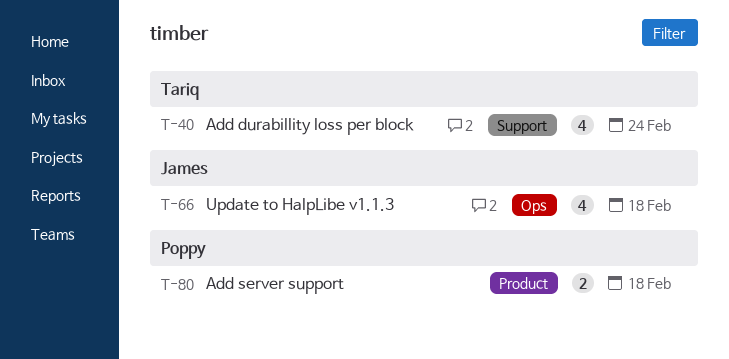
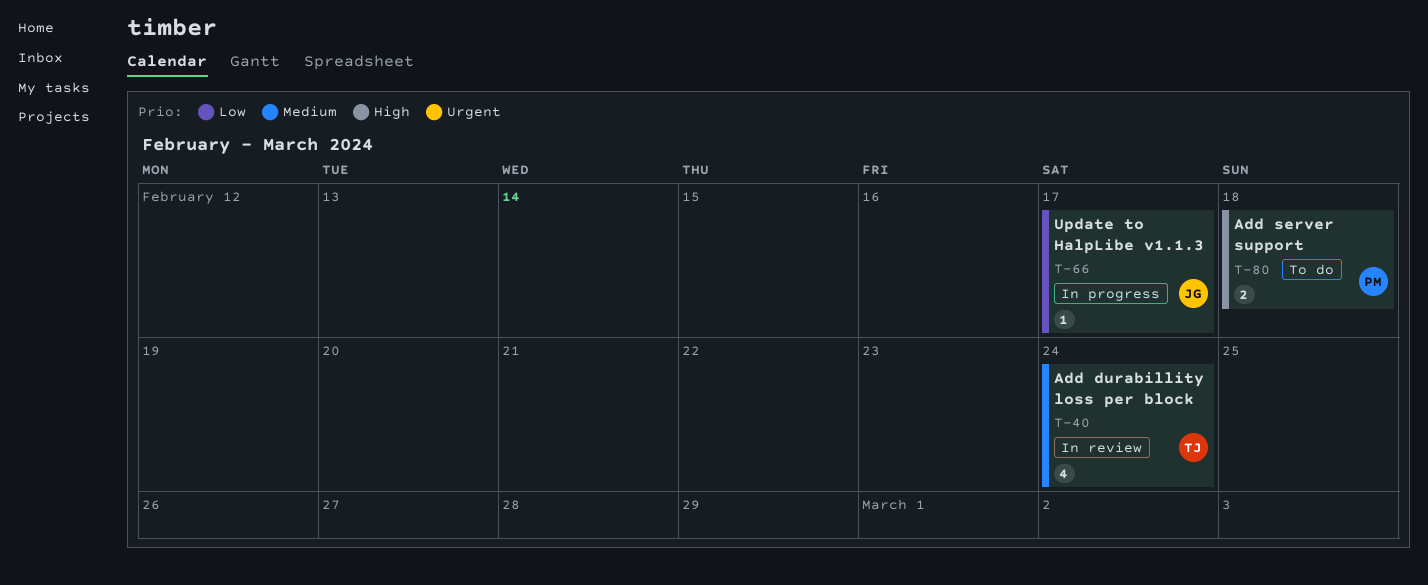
T-66, estimate: 4 -> 1
T-66, due: Feb 18 -> Feb 17

